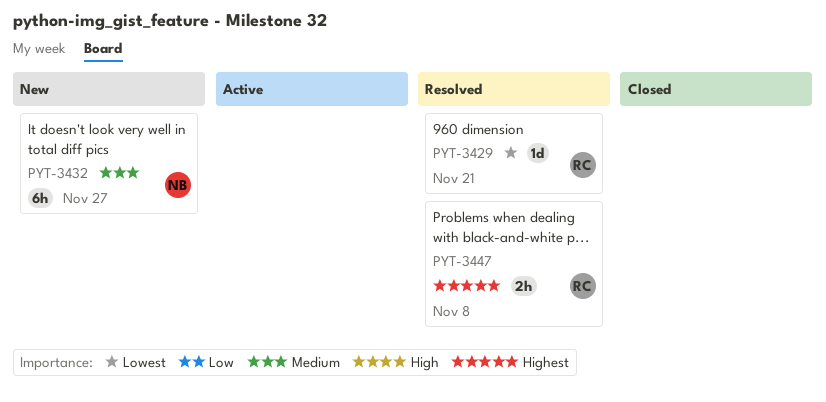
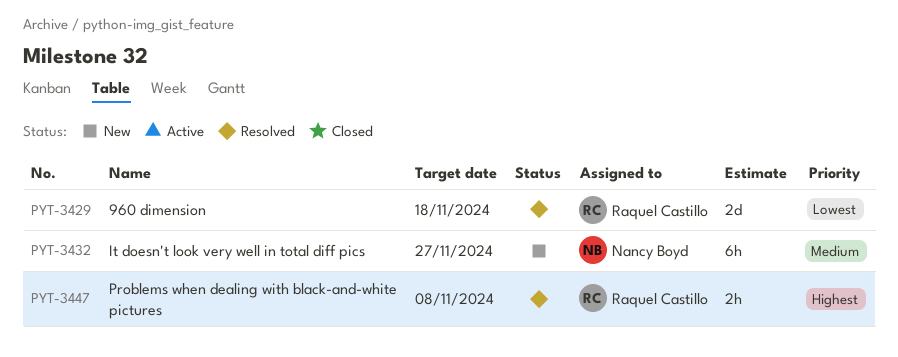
PYT-3429, estimate: 1d -> 2d
PYT-3429, due: Nov 21 -> Nov 18

